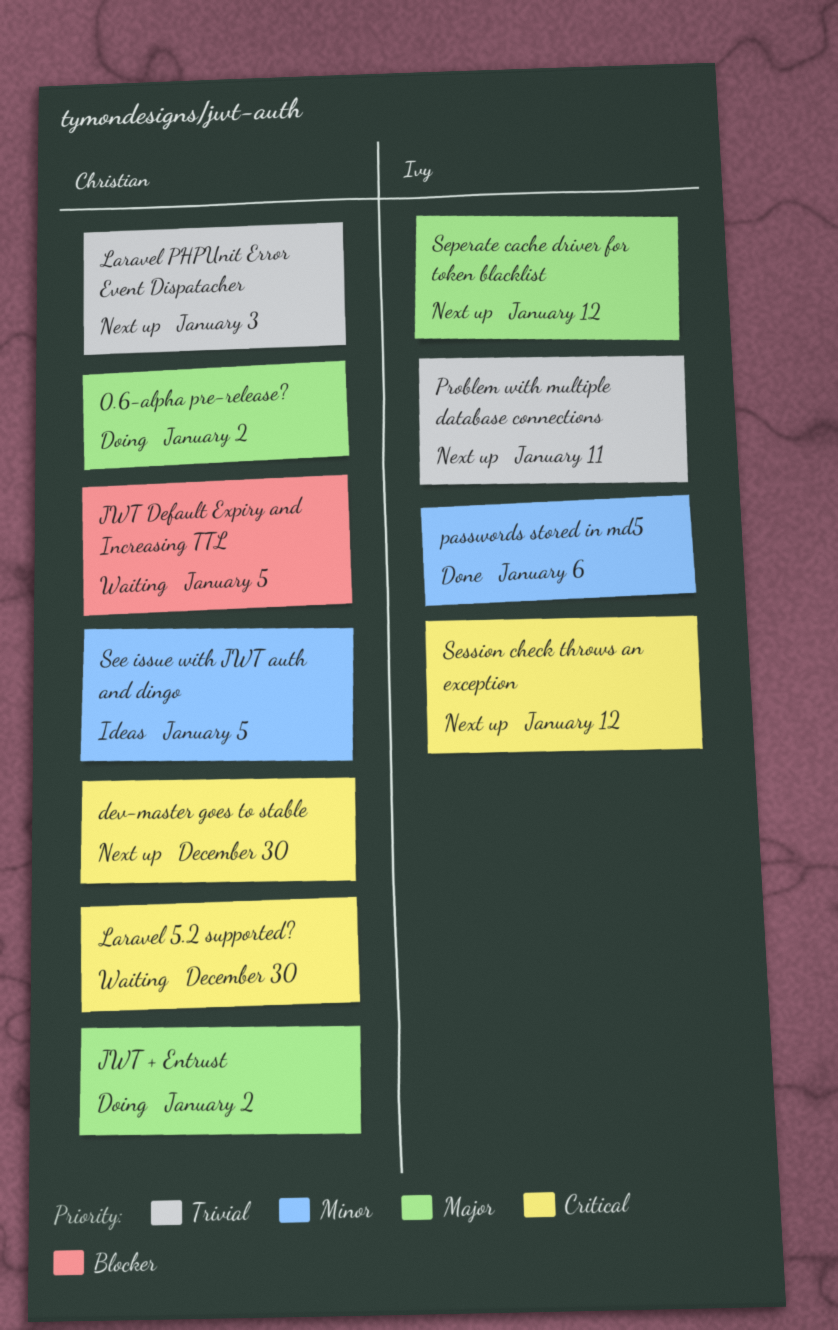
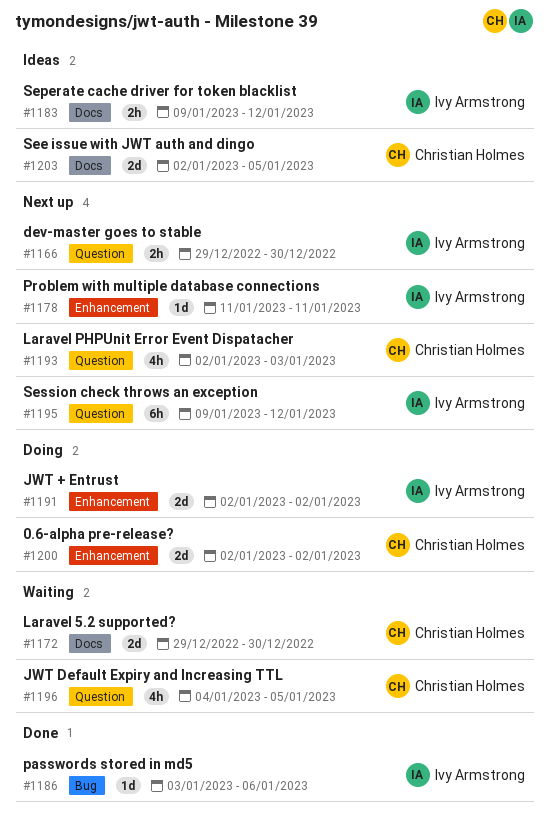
dev-master goes to stable, owner: Christian Holmes -> Ivy Armstrong
JWT + Entrust, owner: Christian Holmes -> Ivy Armstrong
Seperate cache driver for token blacklist, status: Next up -> Ideas

